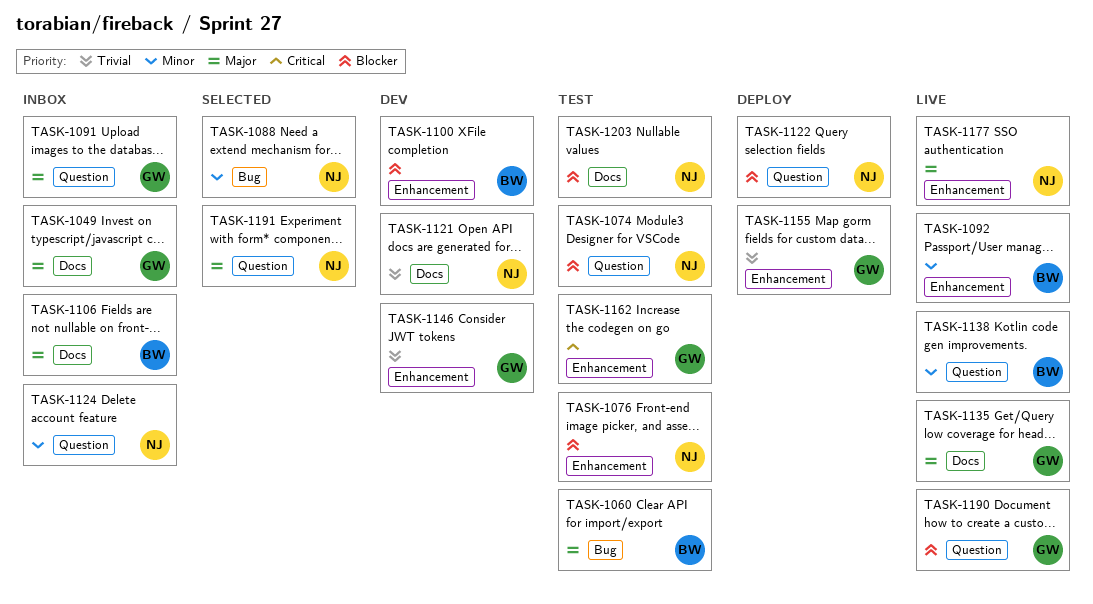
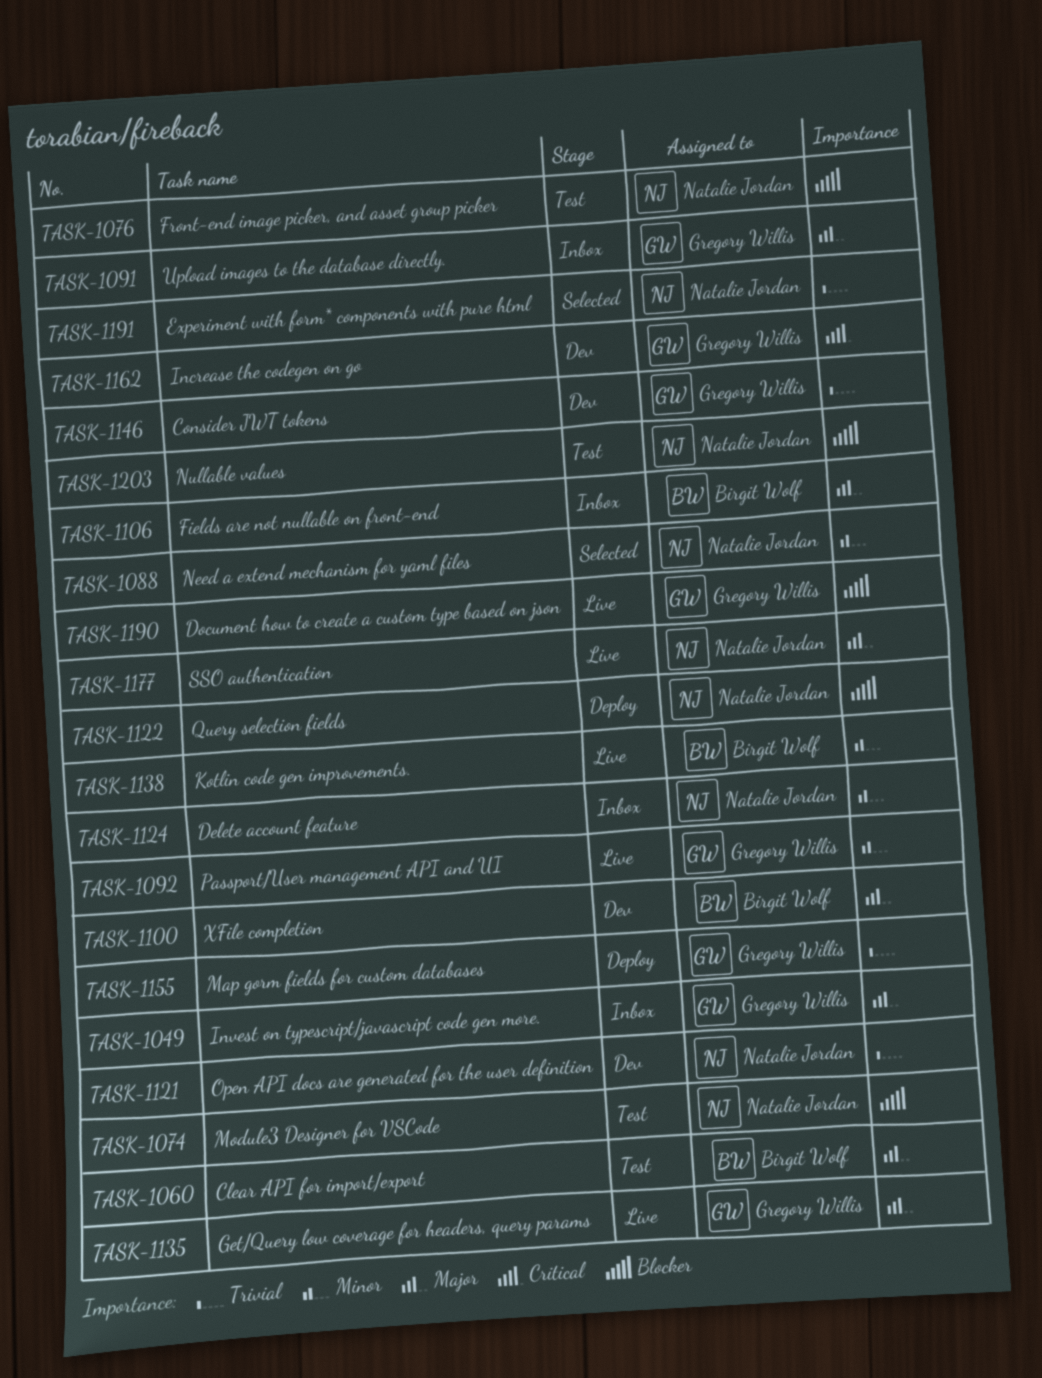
TASK-1092, owner: Birgit Wolf -> Gregory Willis
TASK-1100, priority: Blocker -> Major
TASK-1162, status: Test -> Dev
TASK-1191, priority: Major -> Trivial

